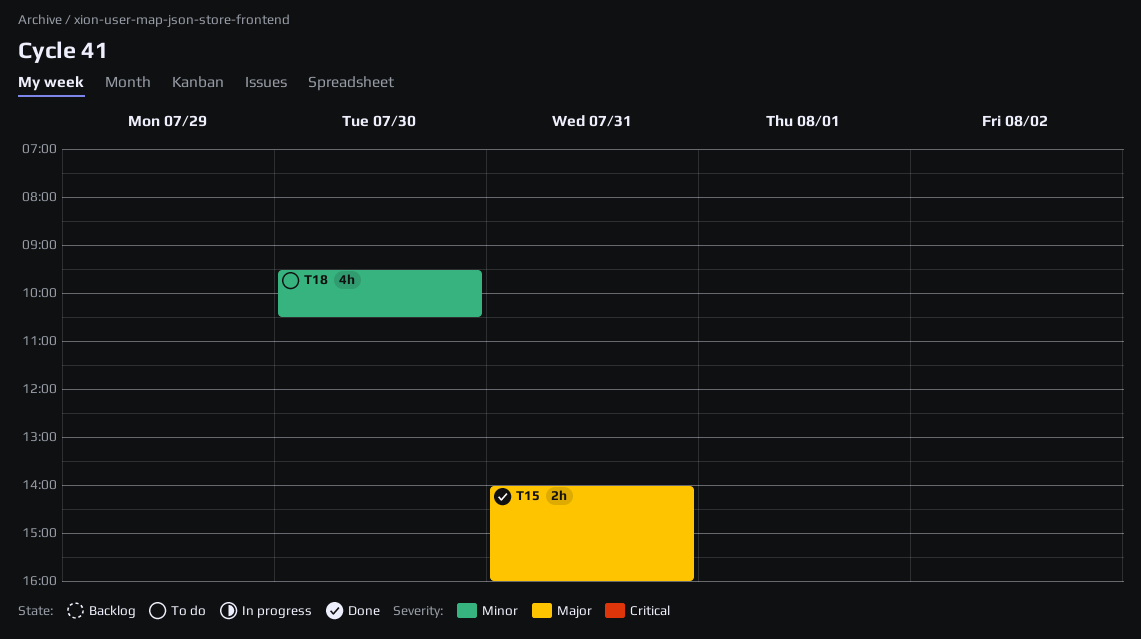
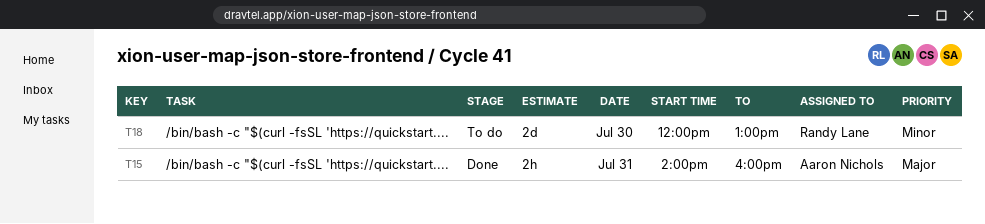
T18, estimate: 4h -> 2d
T18, begins: 09:30 -> 12:00
T18, ends: 10:30 -> 13:00

